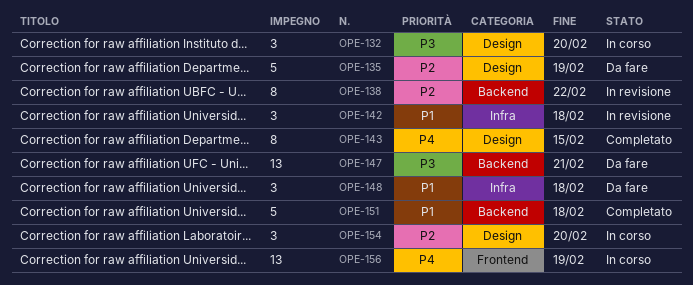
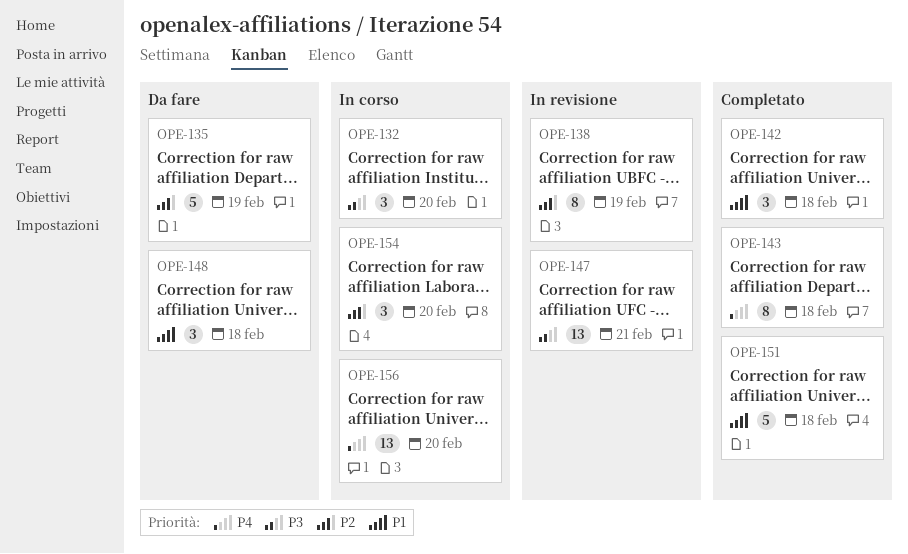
OPE-138, due: Feb 22 -> Feb 19
OPE-142, status: In revisione -> Completato
OPE-143, due: Feb 15 -> Feb 18
OPE-147, status: Da fare -> In revisione
OPE-156, due: Feb 19 -> Feb 20

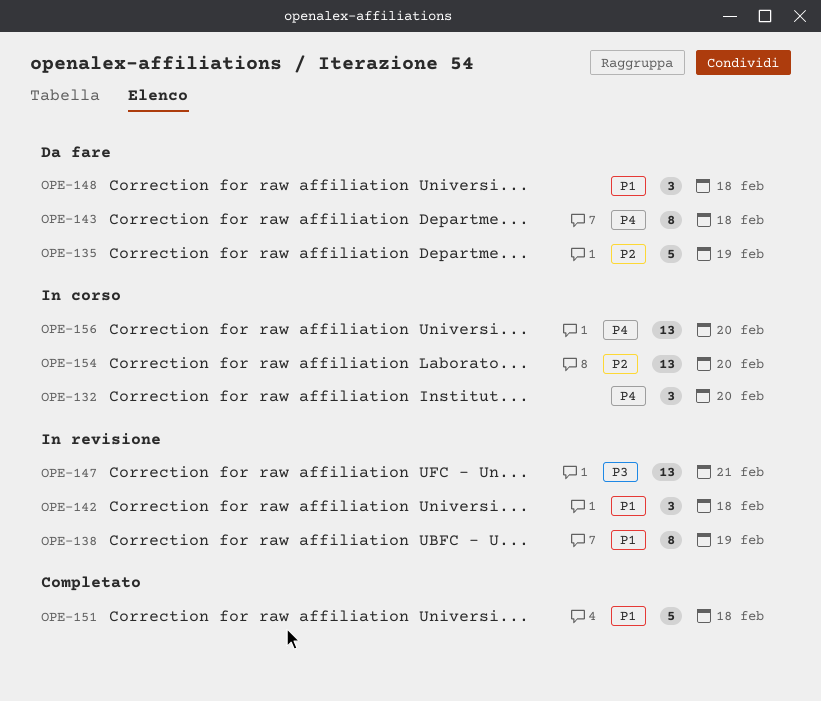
OPE-132, priority: P3 -> P4
OPE-138, priority: P2 -> P1
OPE-142, status: Completato -> In revisione
OPE-143, status: Completato -> Da fare
OPE-154, estimate: 3 -> 13

